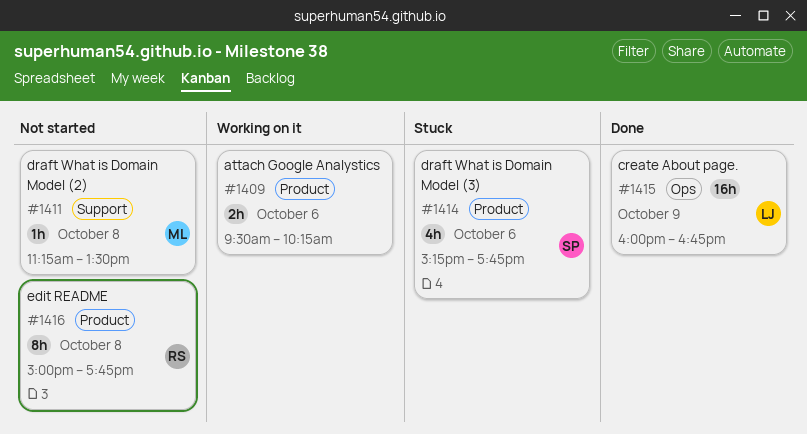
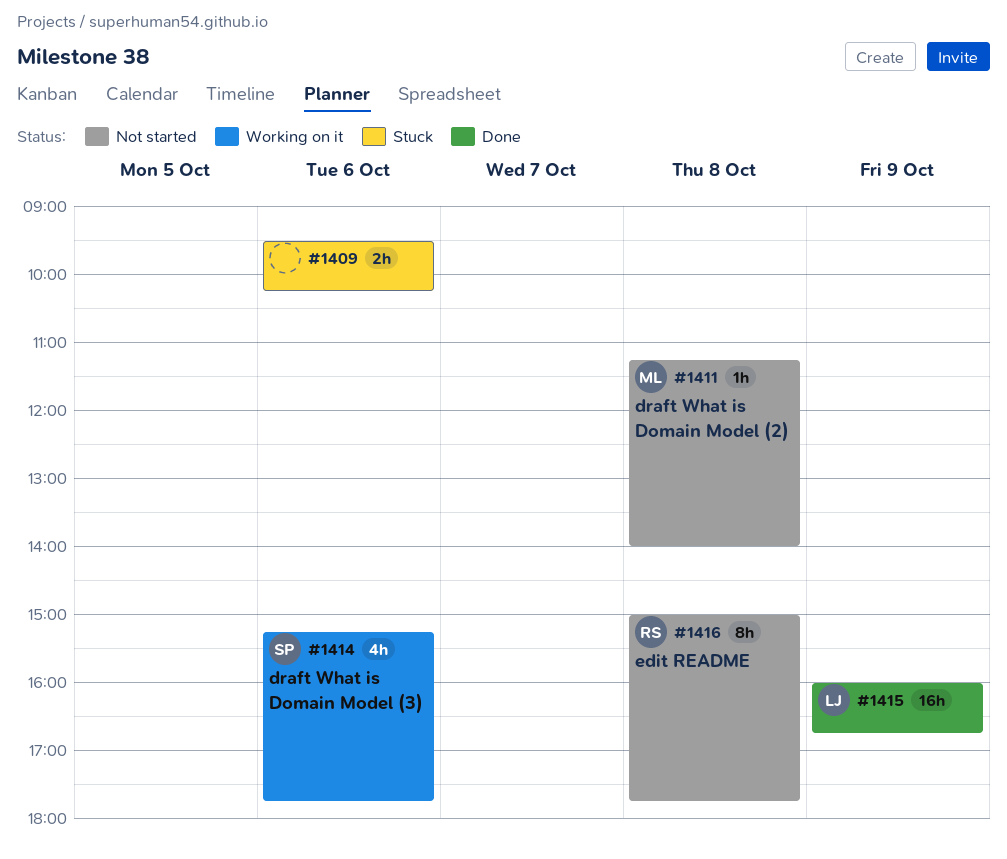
#1409, status: Working on it -> Stuck
#1411, ends: 13:30 -> 14:00
#1414, status: Stuck -> Working on it

